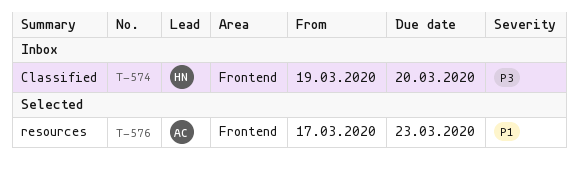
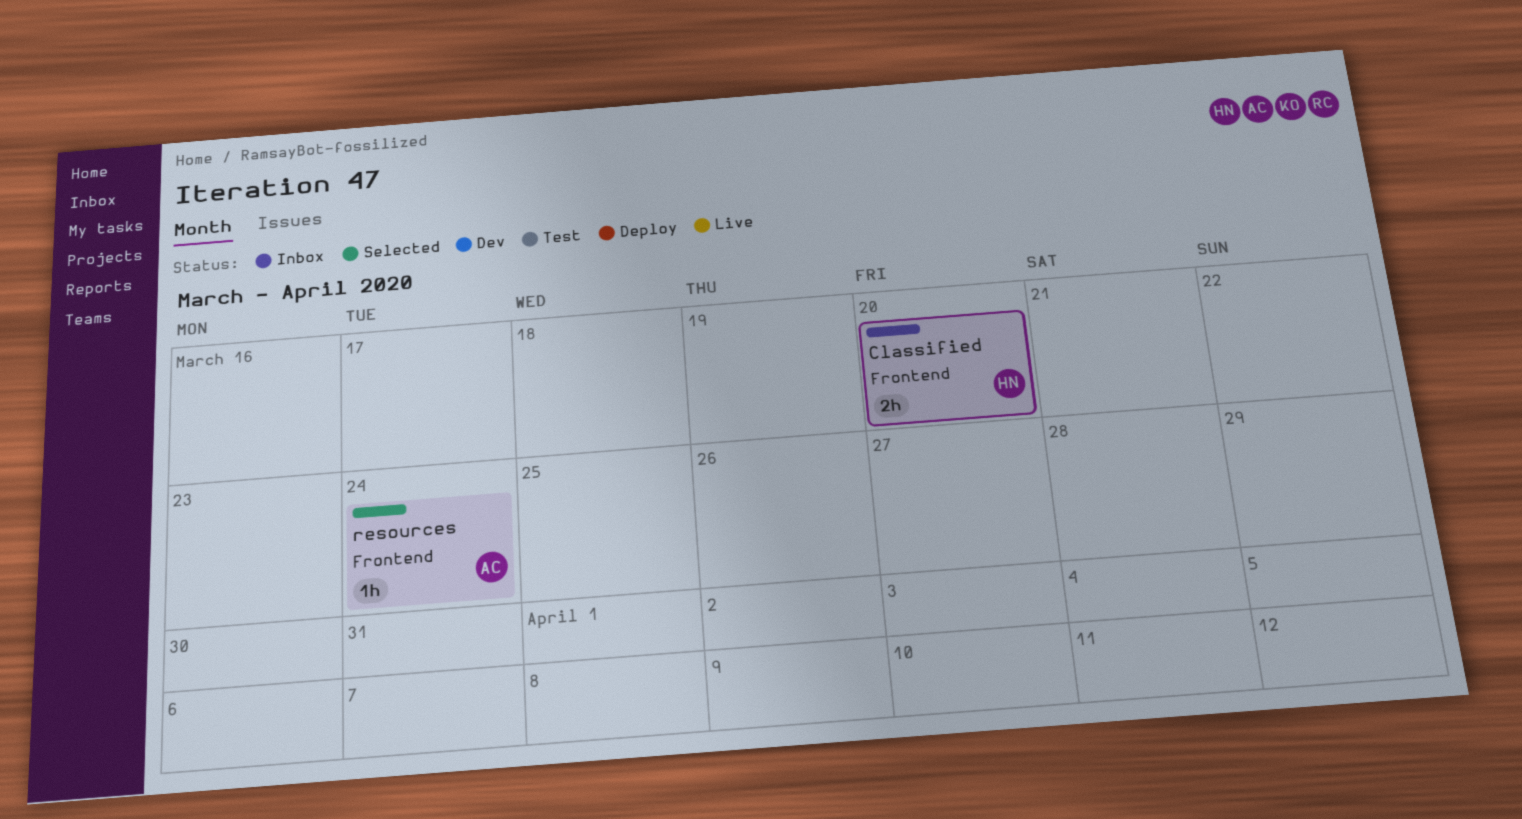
resources, due: Mar 23 -> Mar 24

